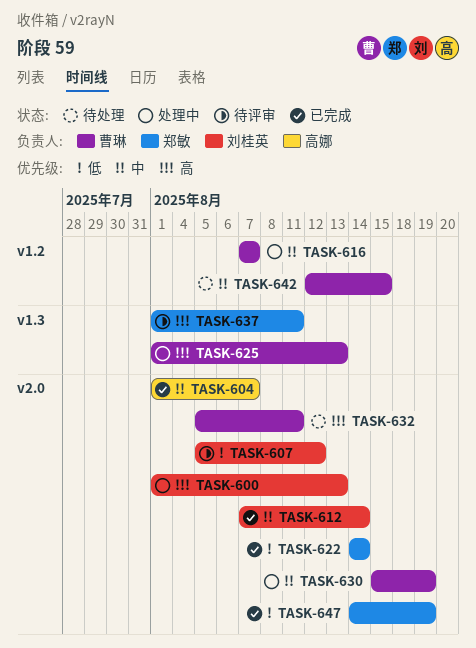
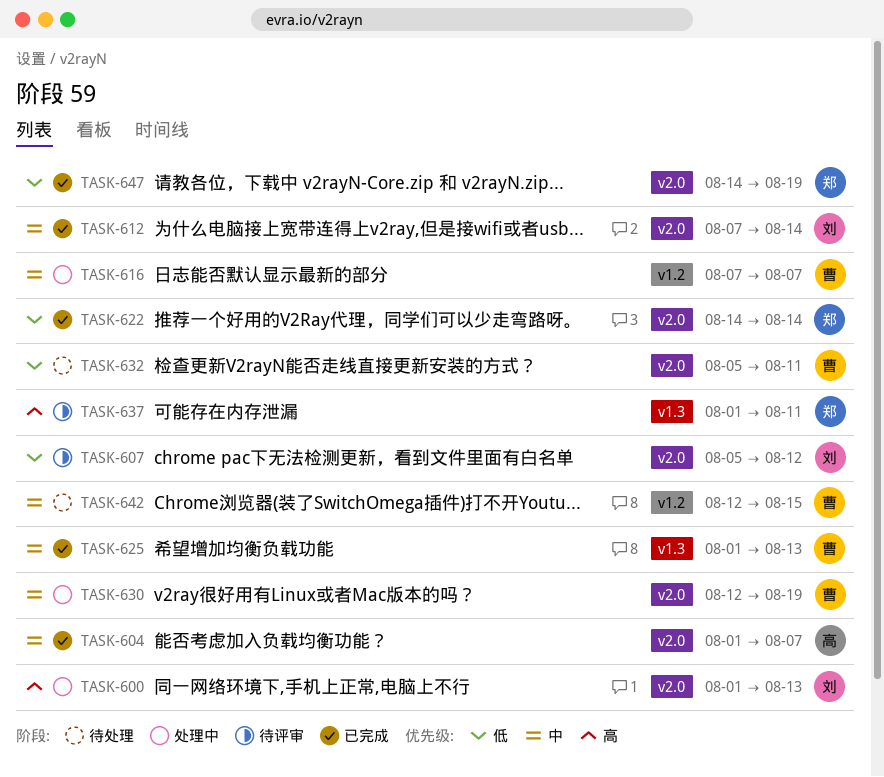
TASK-625, status: 处理中 -> 已完成
TASK-625, priority: 高 -> 中
TASK-630, start: Aug 15 -> Aug 12
TASK-632, priority: 高 -> 低

